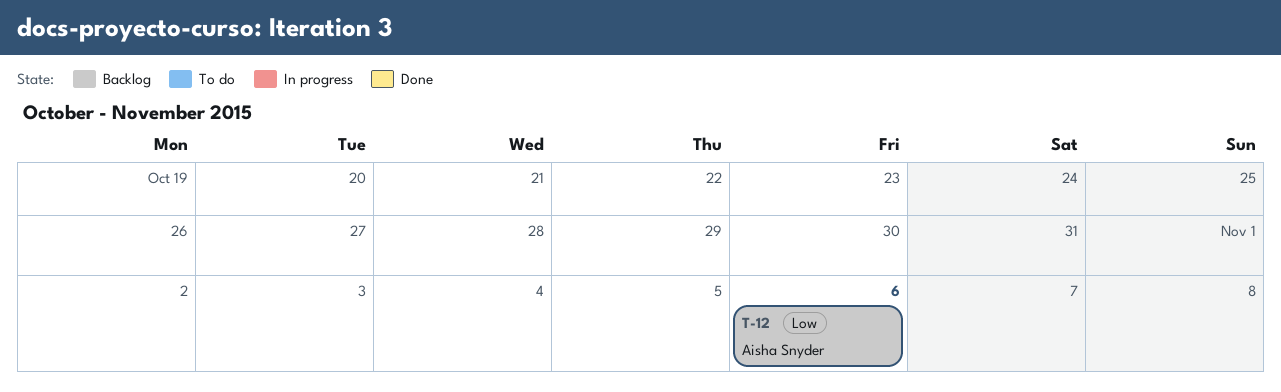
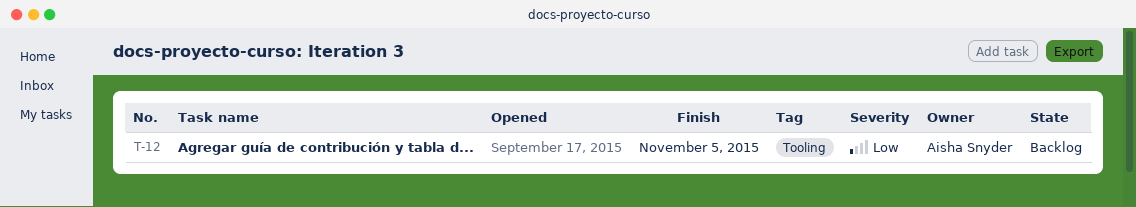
T-12, due: Nov 6 -> Nov 5

